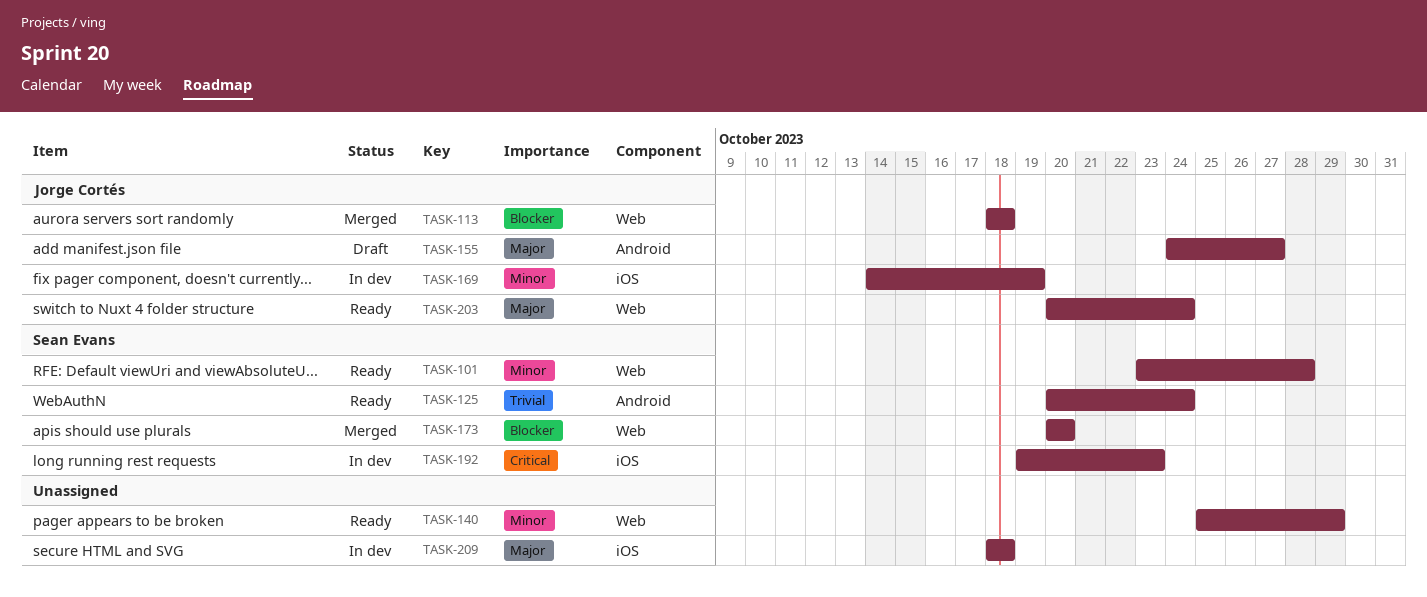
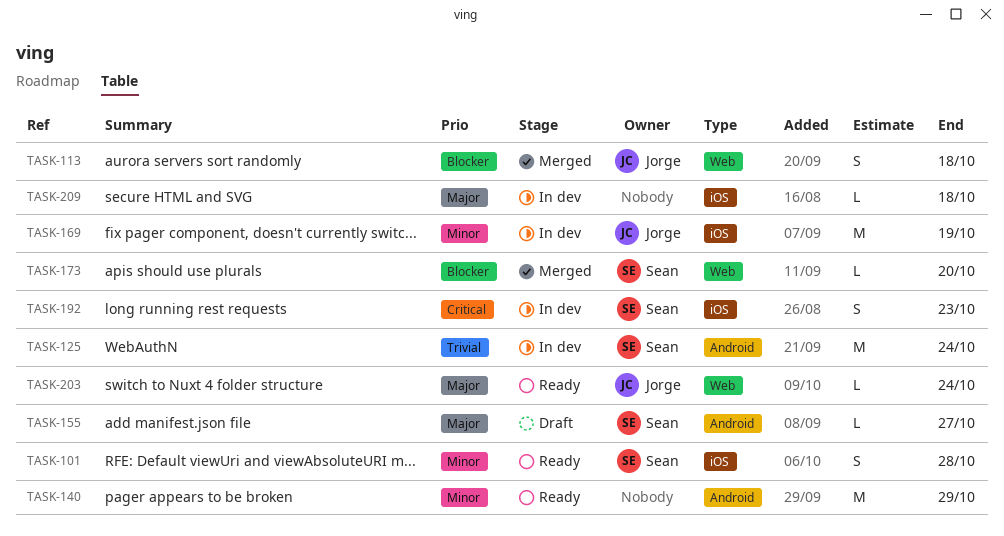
TASK-101, label: Web -> iOS
TASK-125, status: Ready -> In dev
TASK-140, label: Web -> Android
TASK-155, owner: Jorge Cortés -> Sean Evans

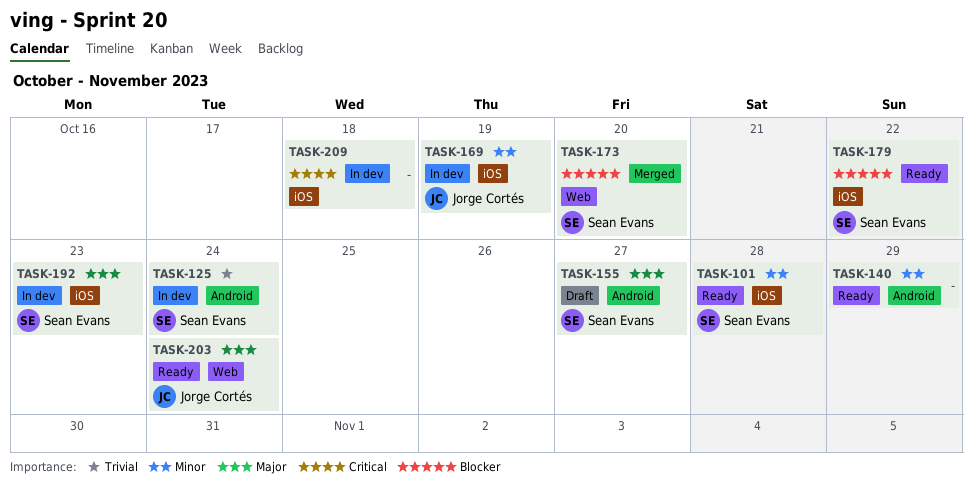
TASK-113: present -> none
TASK-179: none -> present
TASK-192, priority: Critical -> Major
TASK-209, priority: Major -> Critical

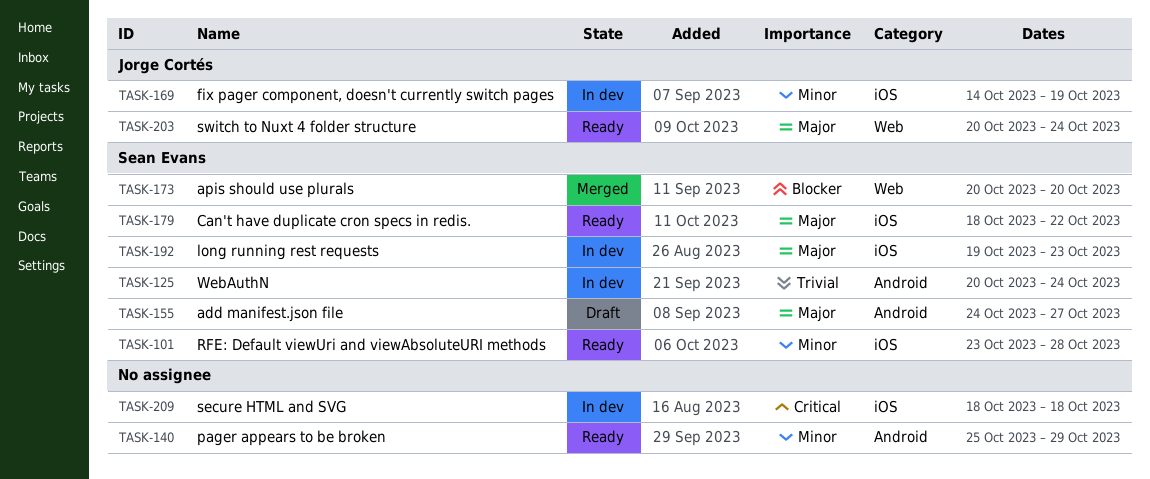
TASK-179, priority: Blocker -> Major

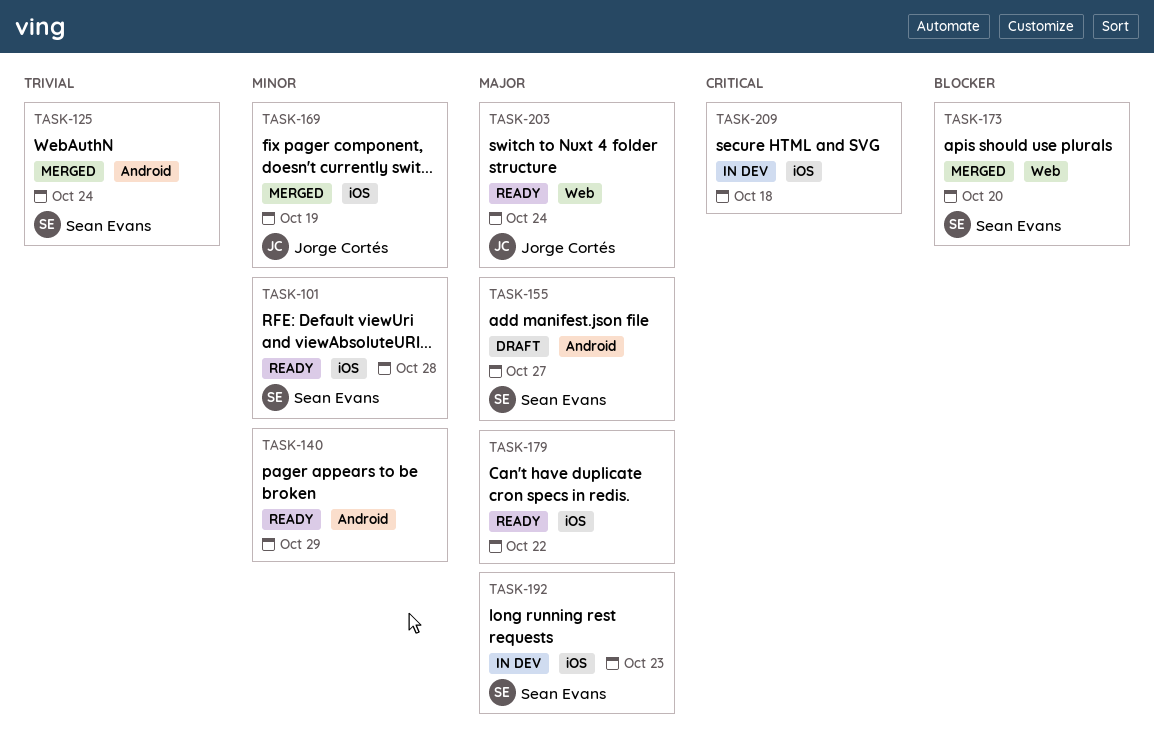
TASK-125, status: In dev -> Merged
TASK-169, status: In dev -> Merged
TASK-179, owner: Sean Evans -> none

